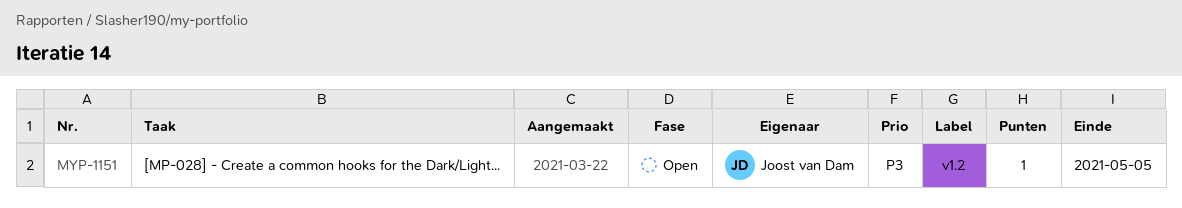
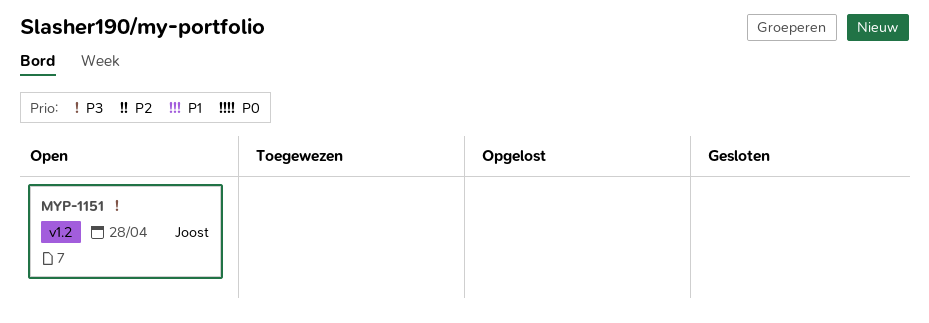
MYP-1151, due: May 5 -> Apr 28

